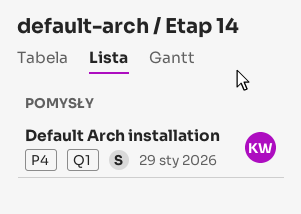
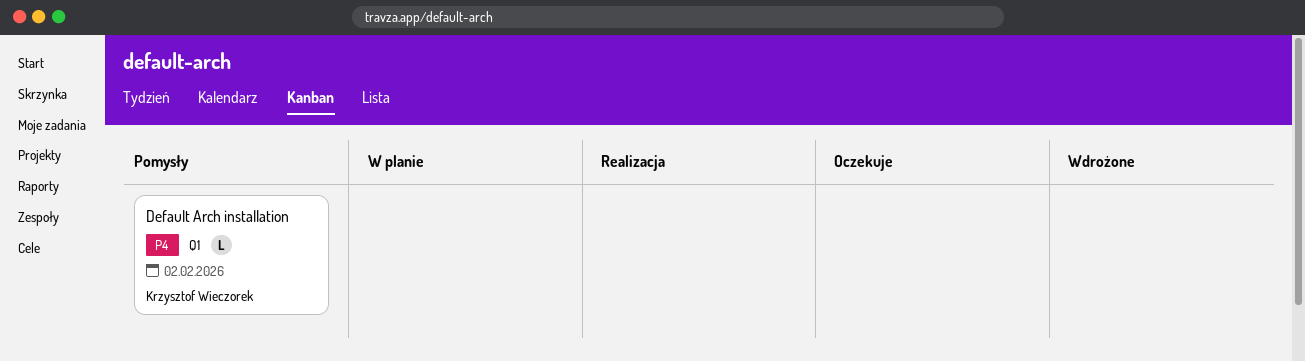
Default Arch installation, estimate: S -> L
Default Arch installation, due: Jan 29 -> Feb 2

